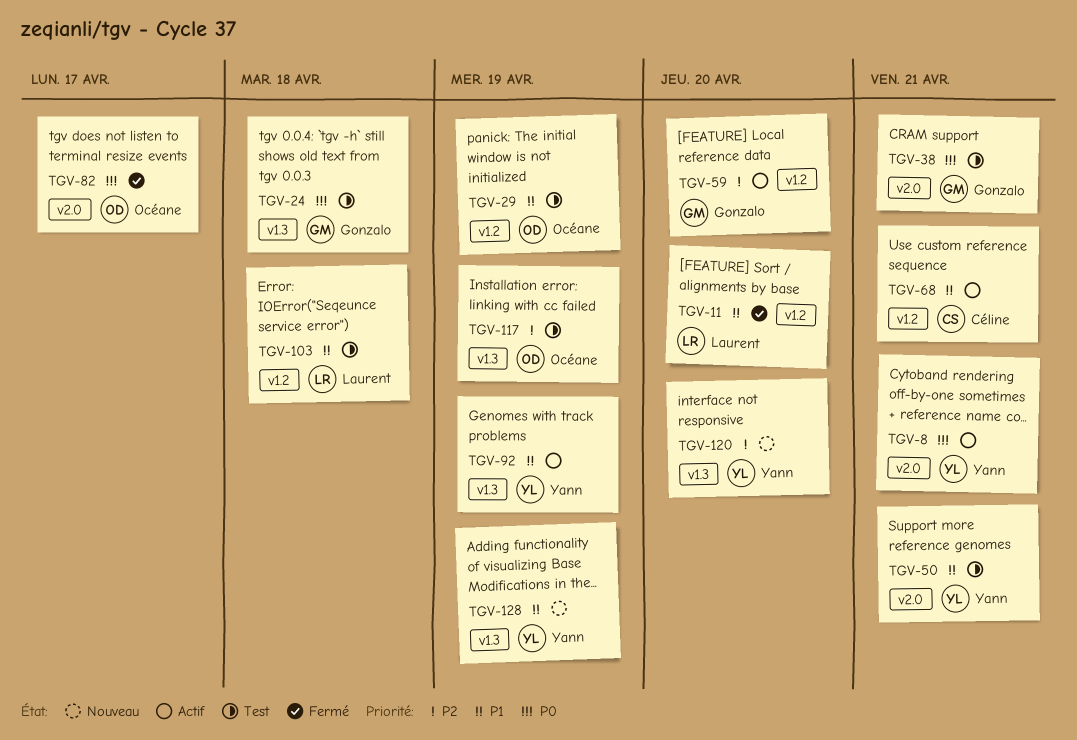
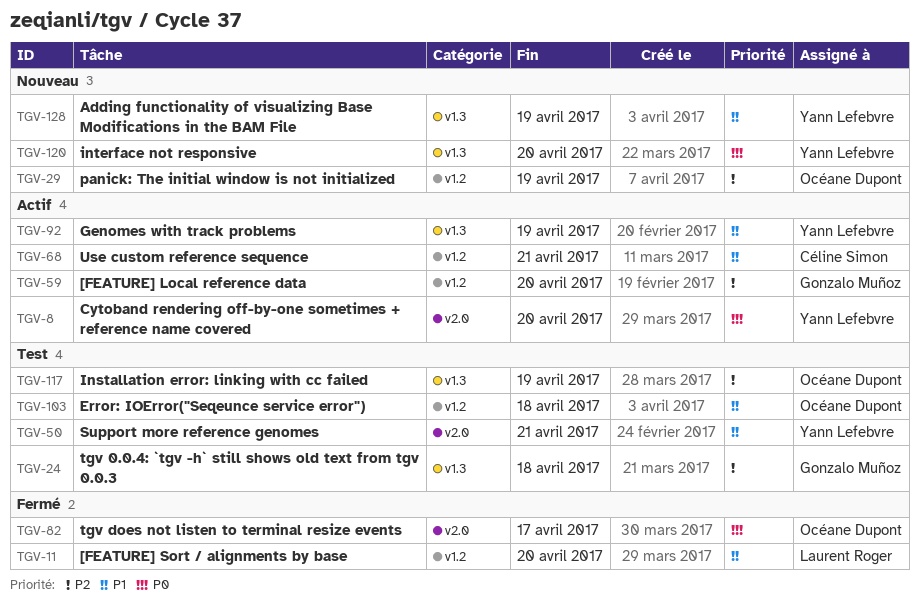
TGV-8, due: Apr 21 -> Apr 20
TGV-24, priority: P0 -> P2
TGV-29, status: Test -> Nouveau
TGV-29, priority: P1 -> P2
TGV-38: present -> none
TGV-103, owner: Laurent Roger -> Océane Dupont
TGV-120, priority: P2 -> P0

